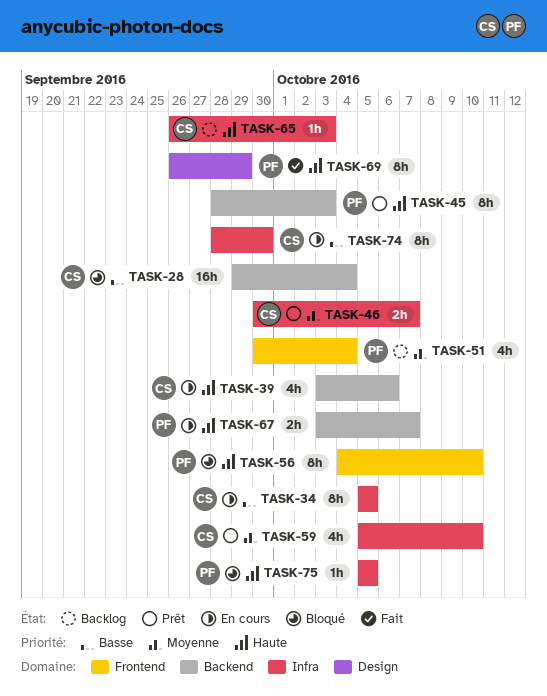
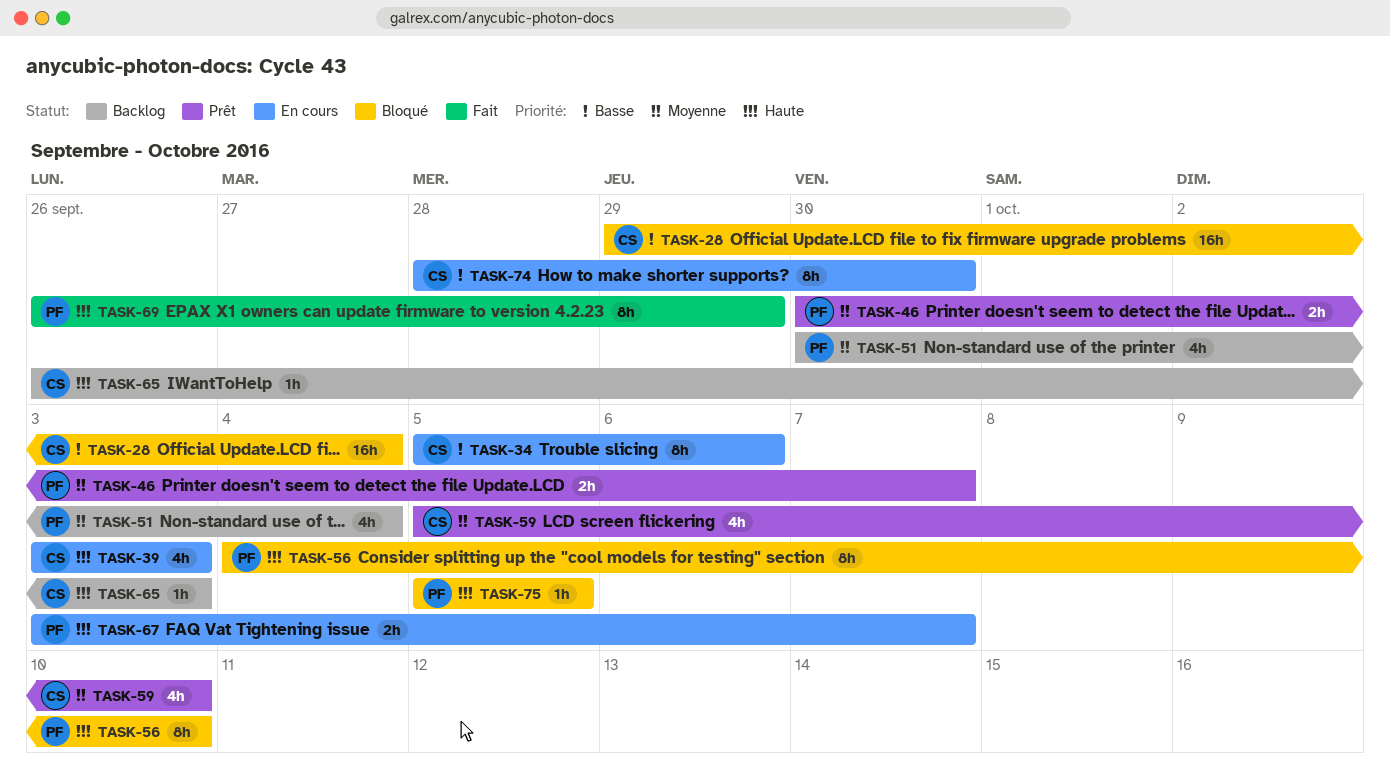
TASK-34, due: Oct 5 -> Oct 6
TASK-39, due: Oct 6 -> Oct 3
TASK-45: present -> none
TASK-46, owner: CS -> PF

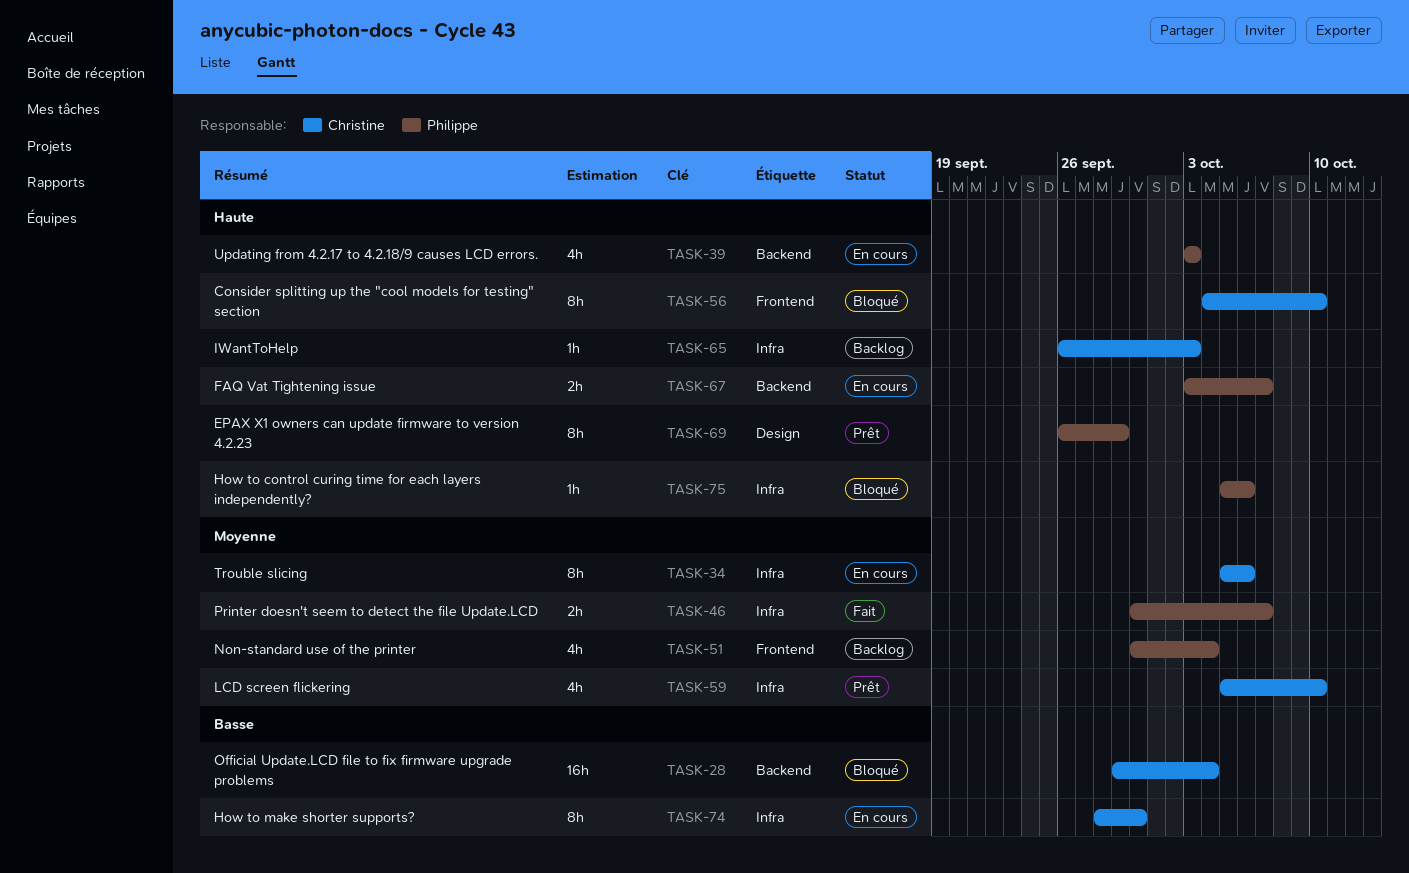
TASK-34, priority: Basse -> Moyenne
TASK-39, owner: Christine -> Philippe
TASK-46, status: Prêt -> Fait
TASK-56, owner: Philippe -> Christine
TASK-69, status: Fait -> Prêt
TASK-75, due: Oct 5 -> Oct 6

